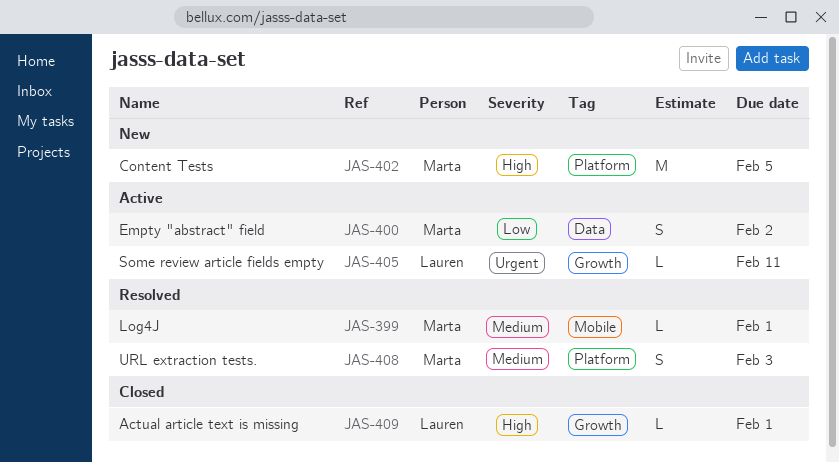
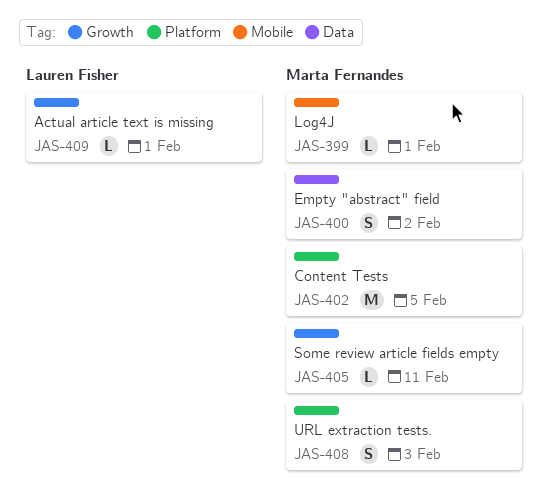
JAS-405, owner: Lauren Fisher -> Marta Fernandes

